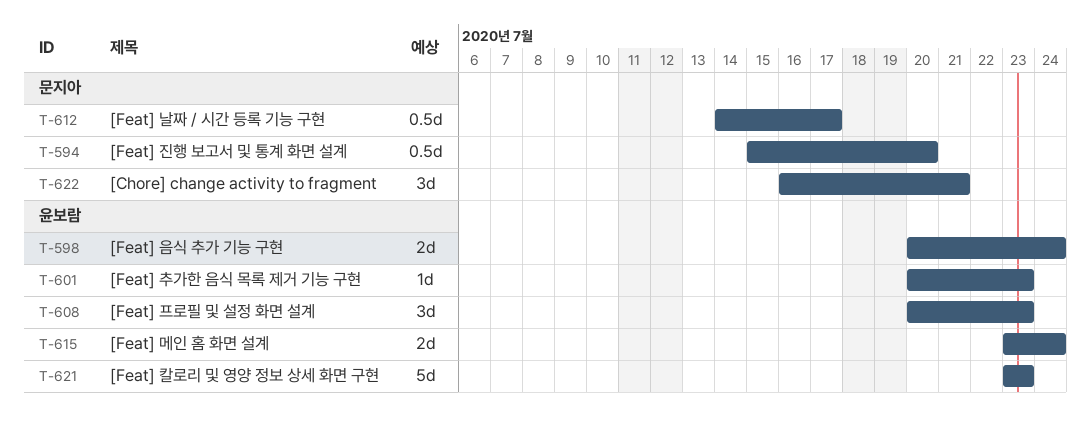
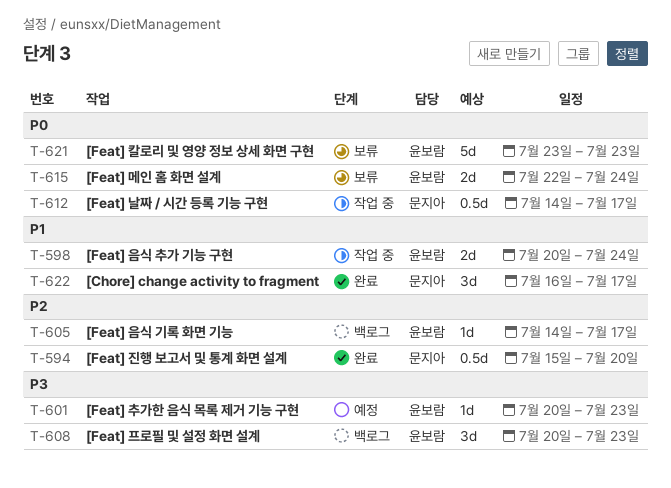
T-605: none -> present
T-615, start: Jul 23 -> Jul 22
T-622, due: Jul 21 -> Jul 17

